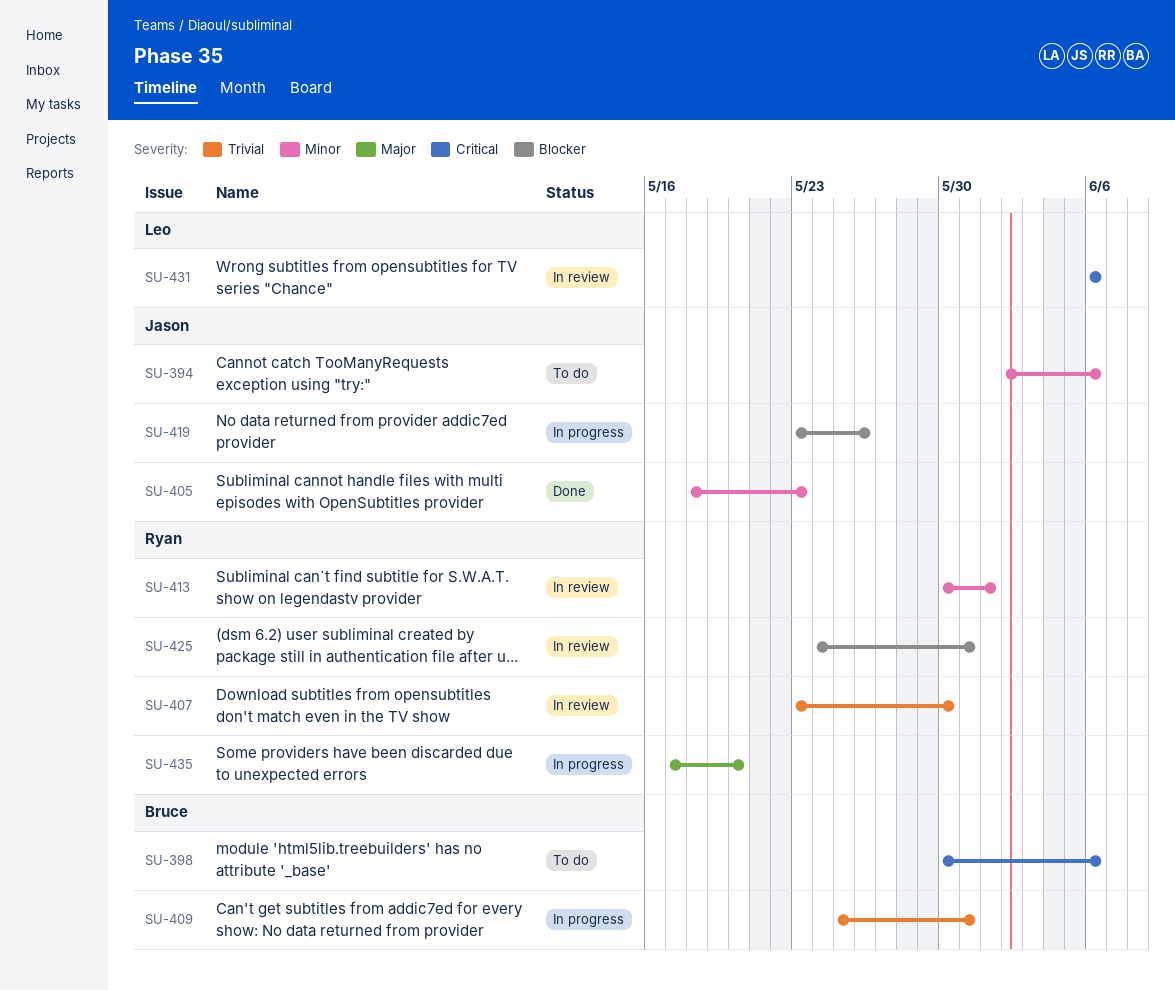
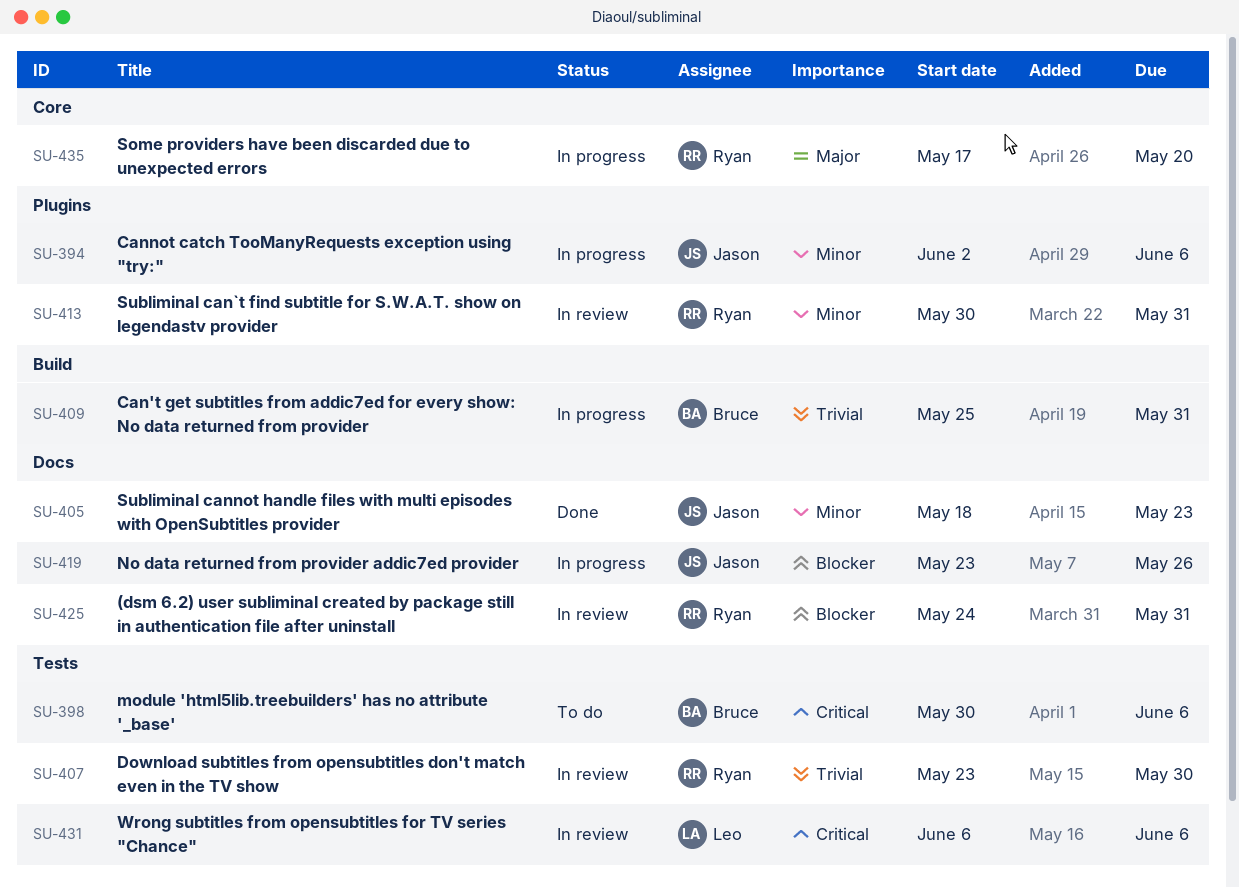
SU-394, status: To do -> In progress
SU-413, due: Jun 1 -> May 31

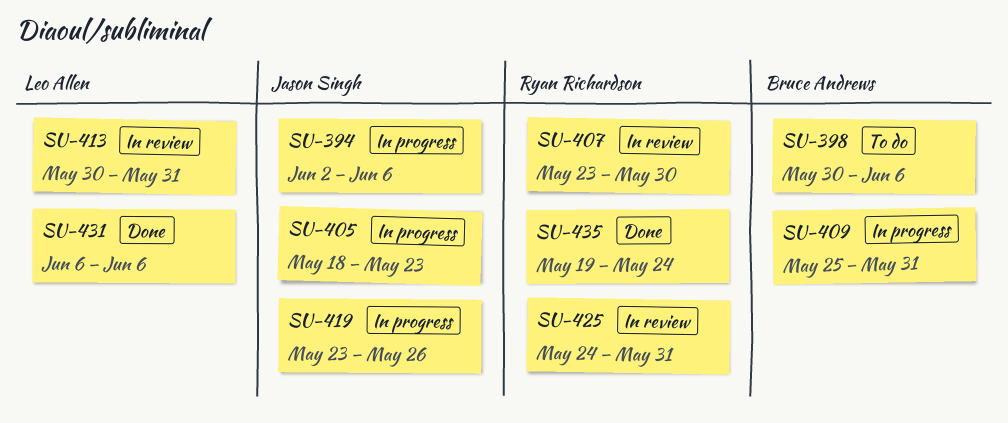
SU-405, status: Done -> In progress
SU-413, owner: Ryan Richardson -> Leo Allen
SU-431, status: In review -> Done
SU-435, status: In progress -> Done
SU-435, start: May 17 -> May 19
SU-435, due: May 20 -> May 24

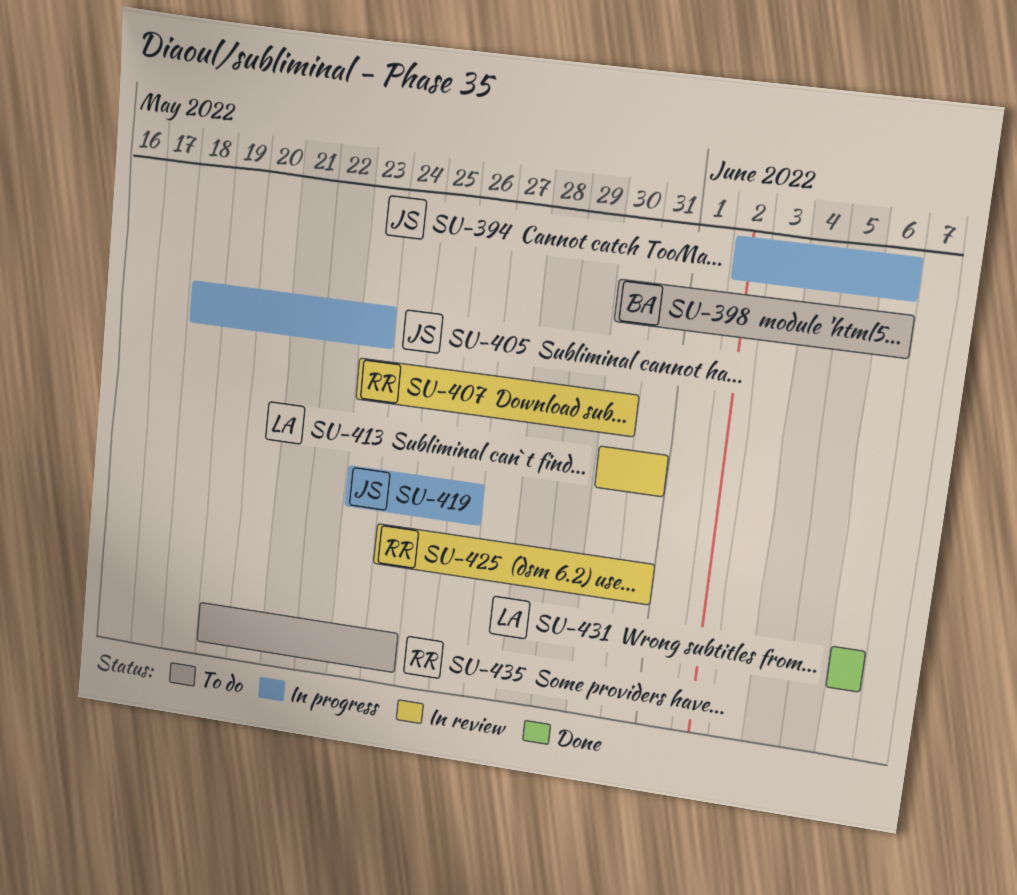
SU-409: present -> none
SU-435, status: Done -> To do

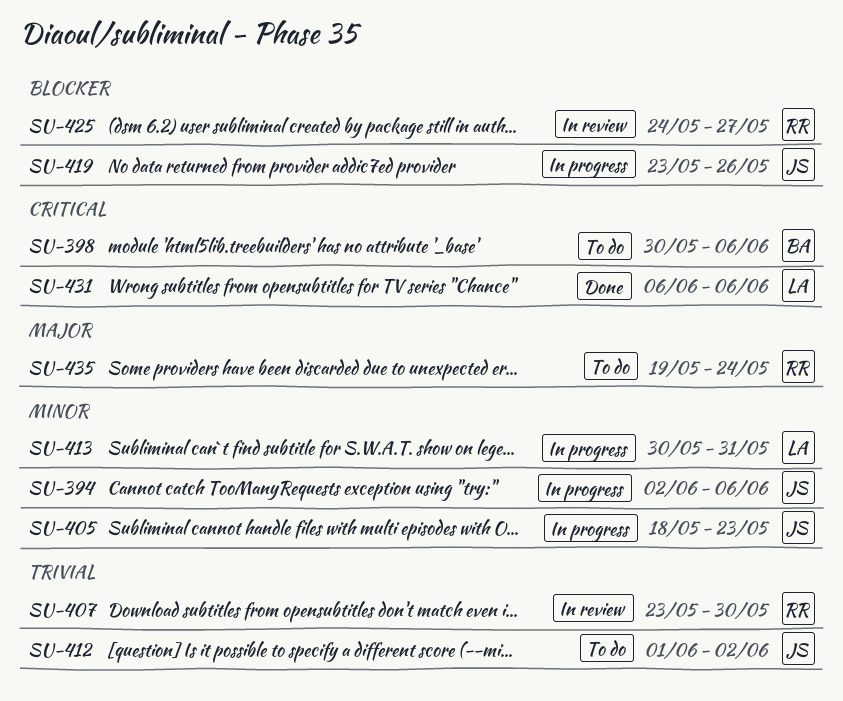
SU-412: none -> present
SU-413, status: In review -> In progress
SU-425, due: May 31 -> May 27

